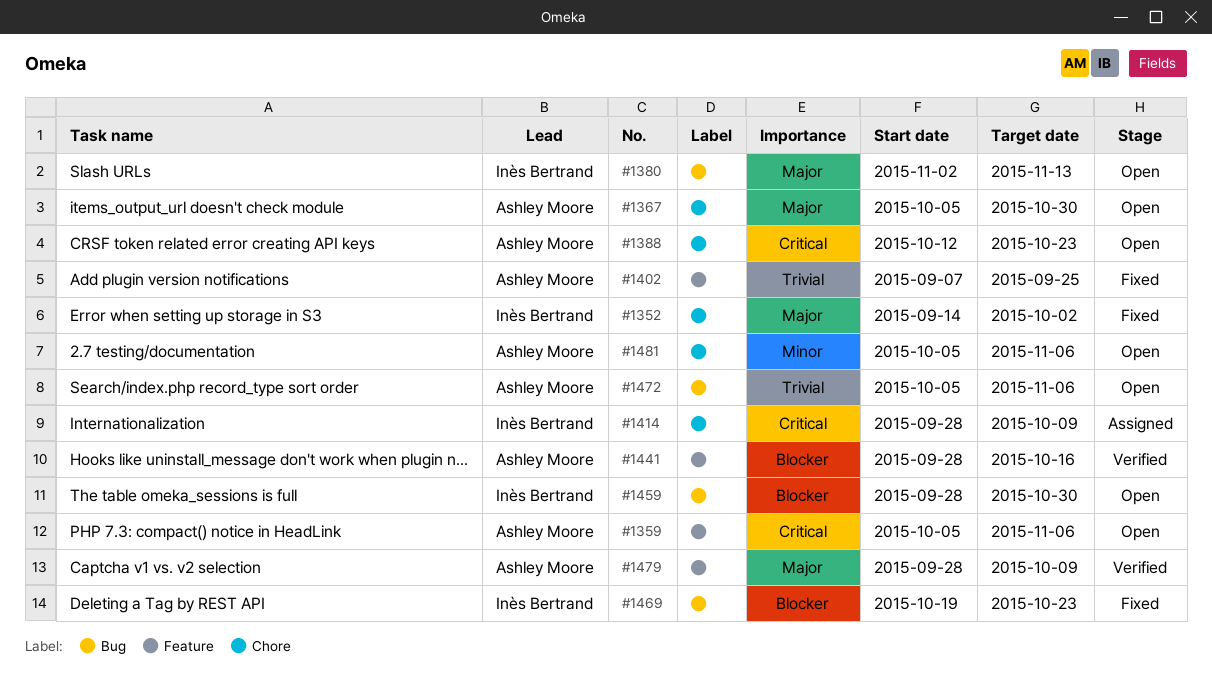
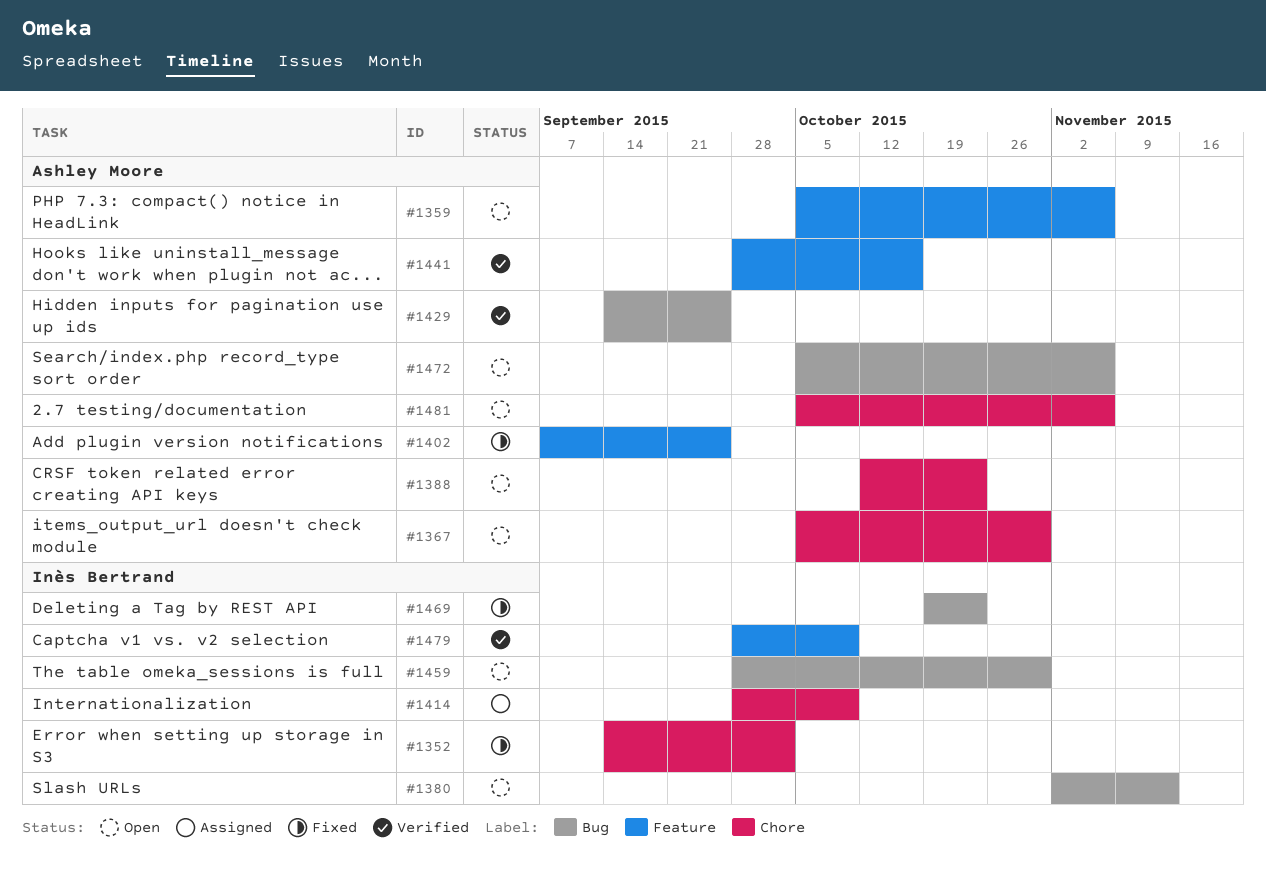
#1429: none -> present
#1479, owner: Ashley Moore -> Inès Bertrand

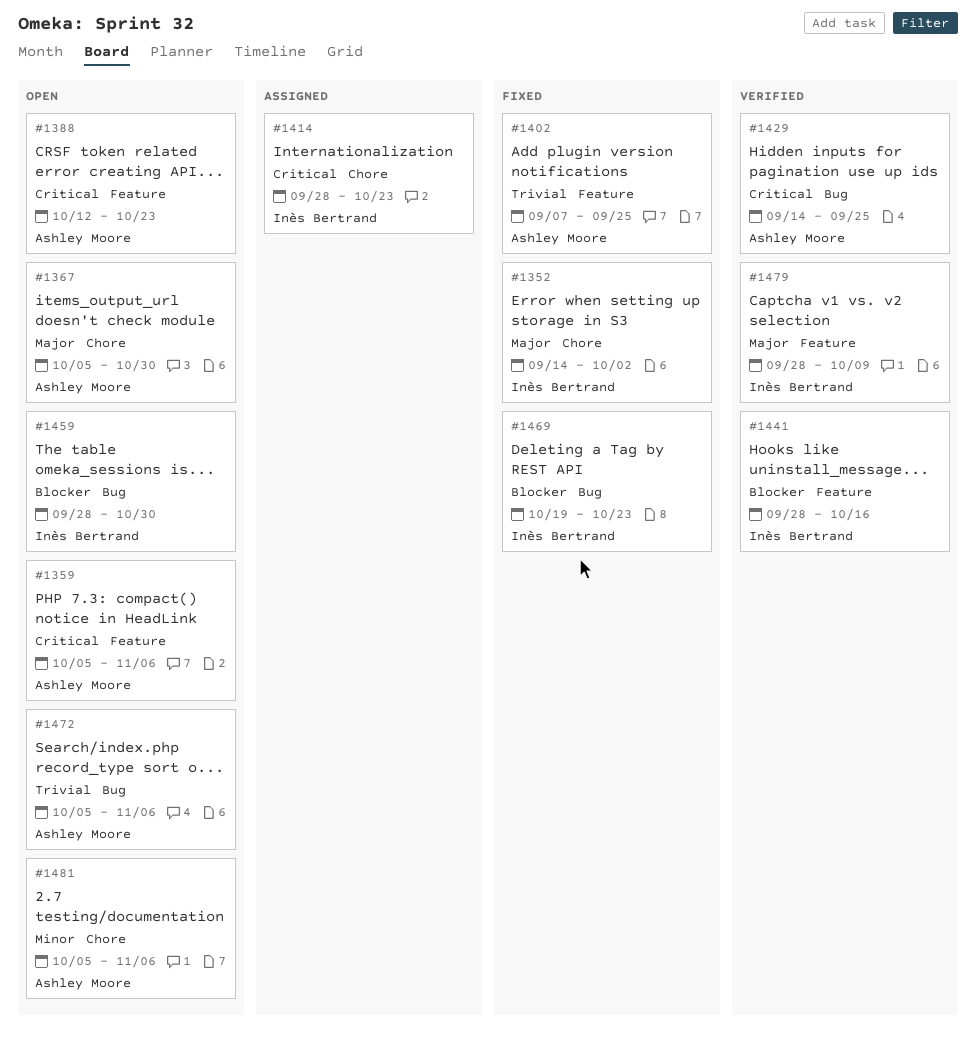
#1380: present -> none
#1388, label: Chore -> Feature
#1414, due: Oct 9 -> Oct 23
#1441, owner: Ashley Moore -> Inès Bertrand

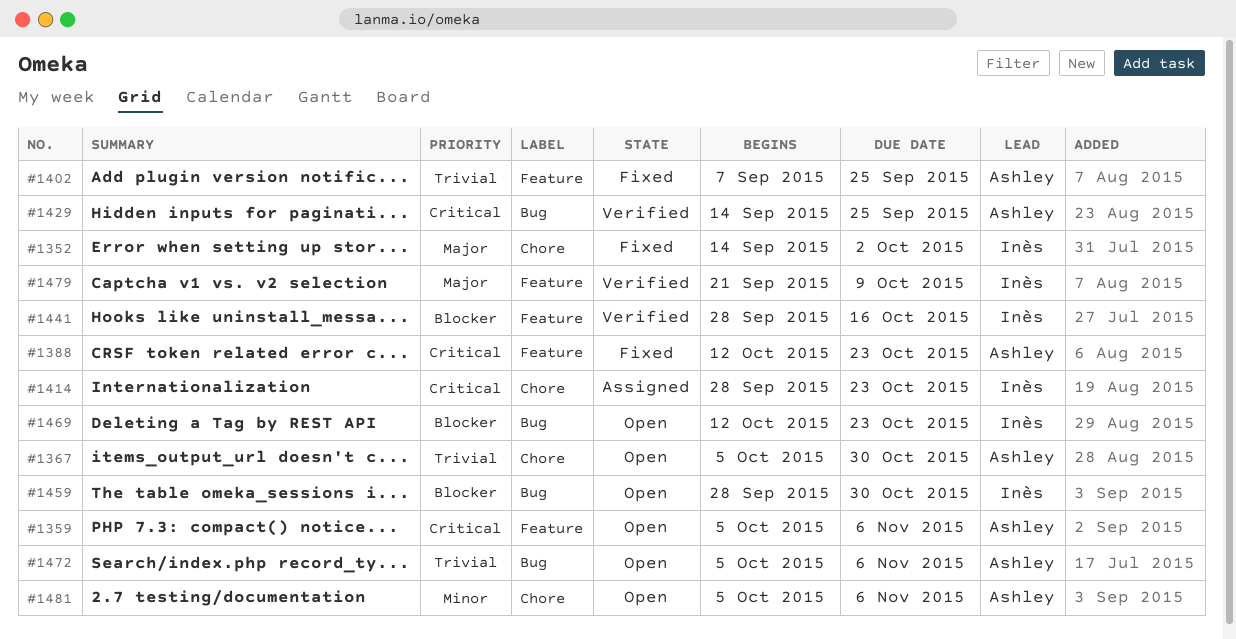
#1367, priority: Major -> Trivial
#1388, status: Open -> Fixed
#1469, status: Fixed -> Open
#1469, start: Oct 19 -> Oct 12
#1479, start: Sep 28 -> Sep 21

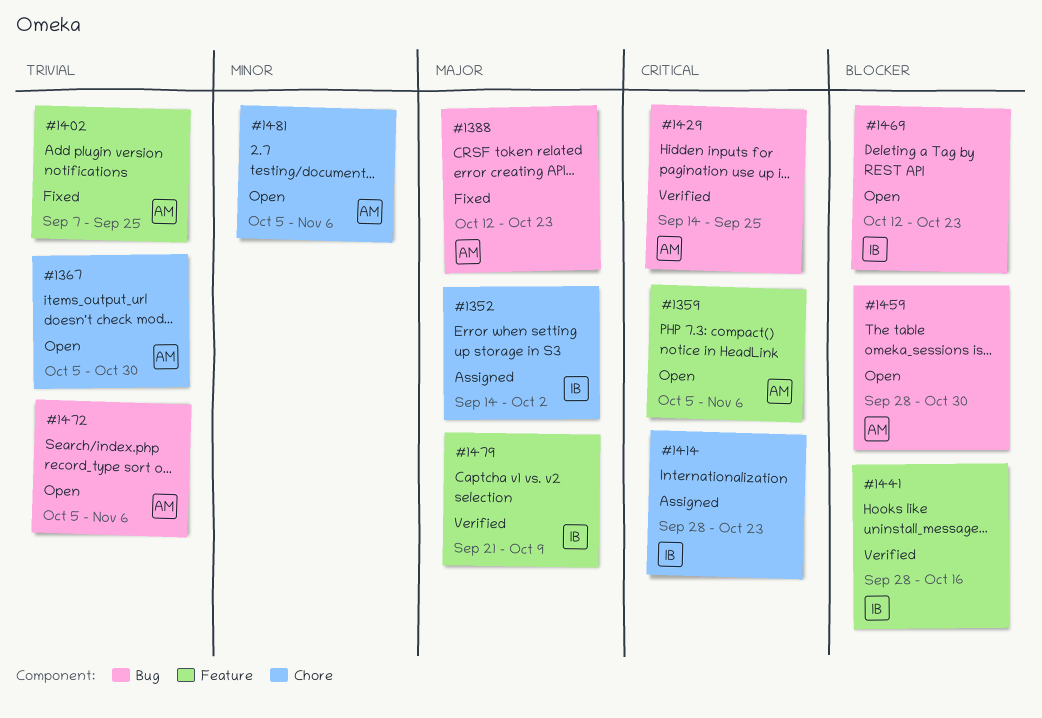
#1352, status: Fixed -> Assigned
#1388, priority: Critical -> Major
#1388, label: Feature -> Bug
#1459, owner: Inès -> Ashley

